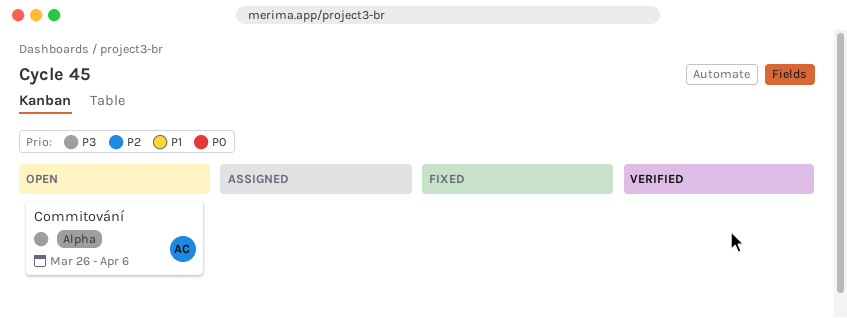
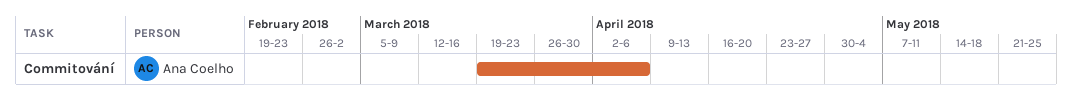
Commitování, start: Mar 26 -> Mar 19

